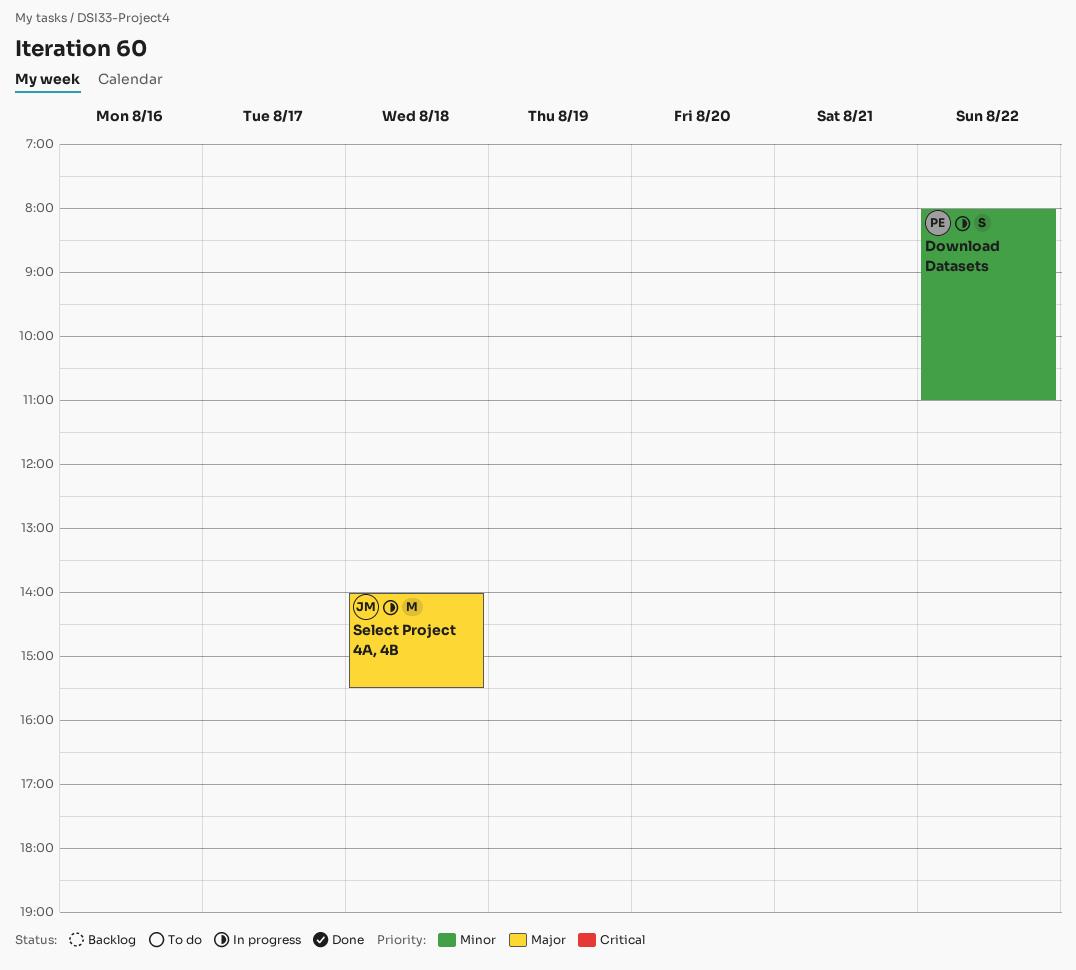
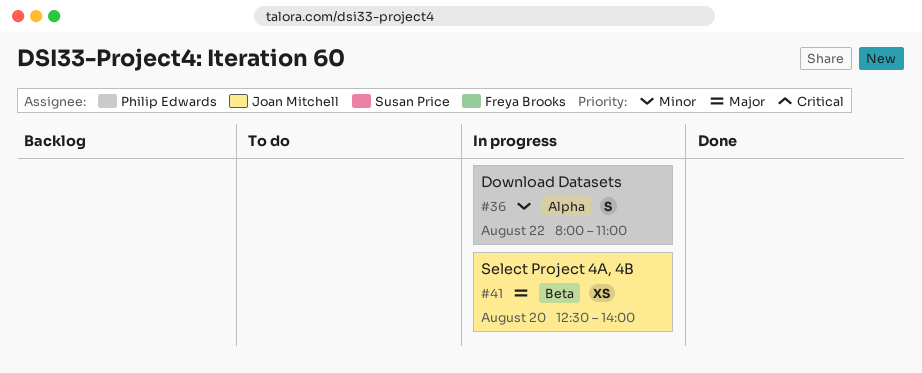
Select Project 4A, 4B, estimate: M -> XS
Select Project 4A, 4B, day: Aug 18 -> Aug 20
Select Project 4A, 4B, begins: 14:00 -> 12:30
Select Project 4A, 4B, ends: 15:30 -> 14:00

